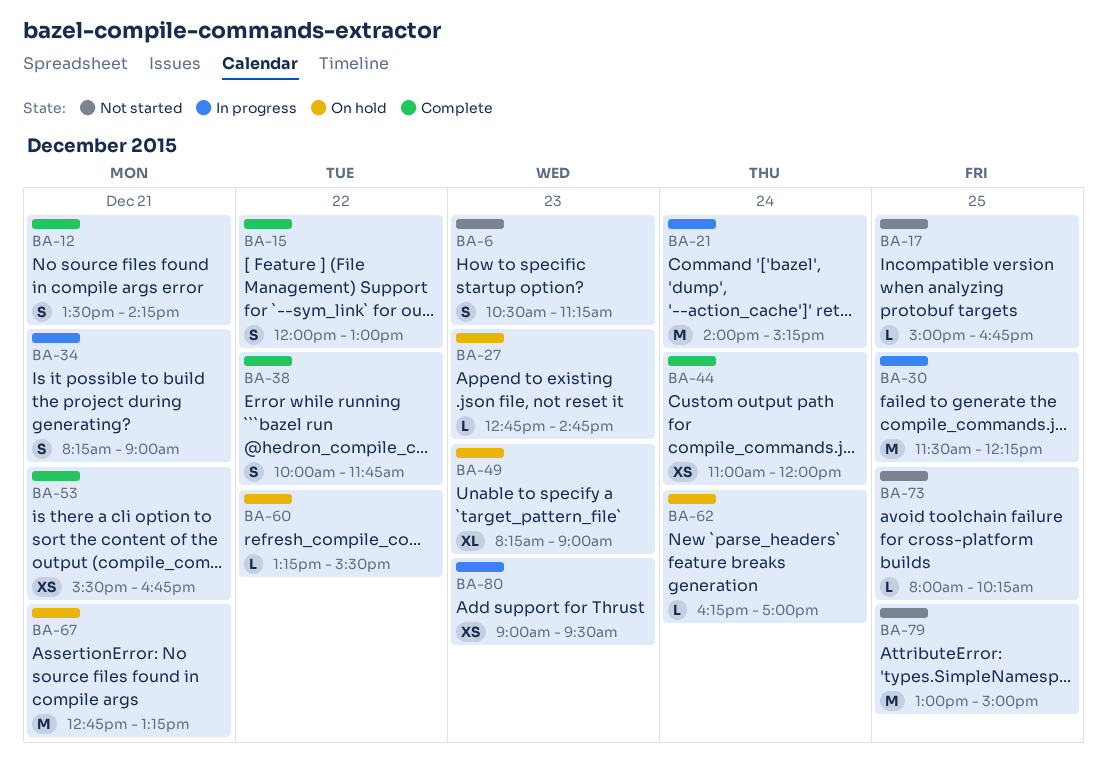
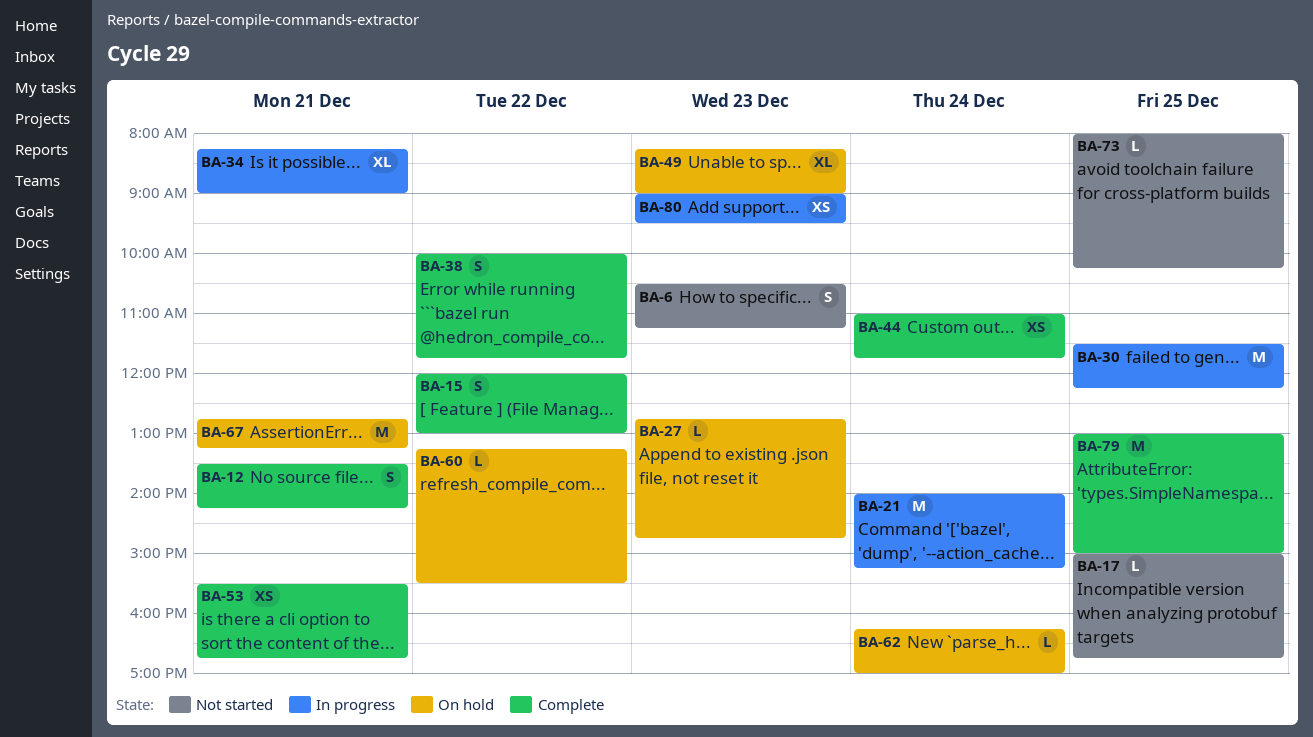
BA-34, estimate: S -> XL
BA-44, ends: 12:00 -> 11:45
BA-79, status: Not started -> Complete

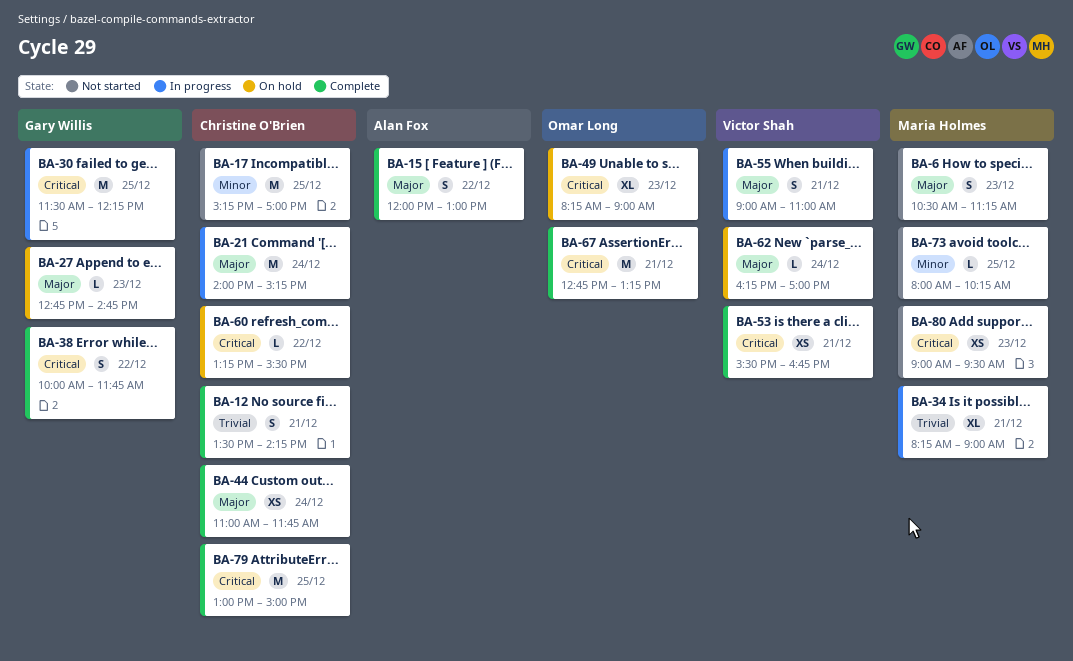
BA-17, estimate: L -> M
BA-17, begins: 15:00 -> 15:15
BA-17, ends: 16:45 -> 17:00
BA-55: none -> present
BA-67, status: On hold -> Complete
BA-80, status: In progress -> Not started

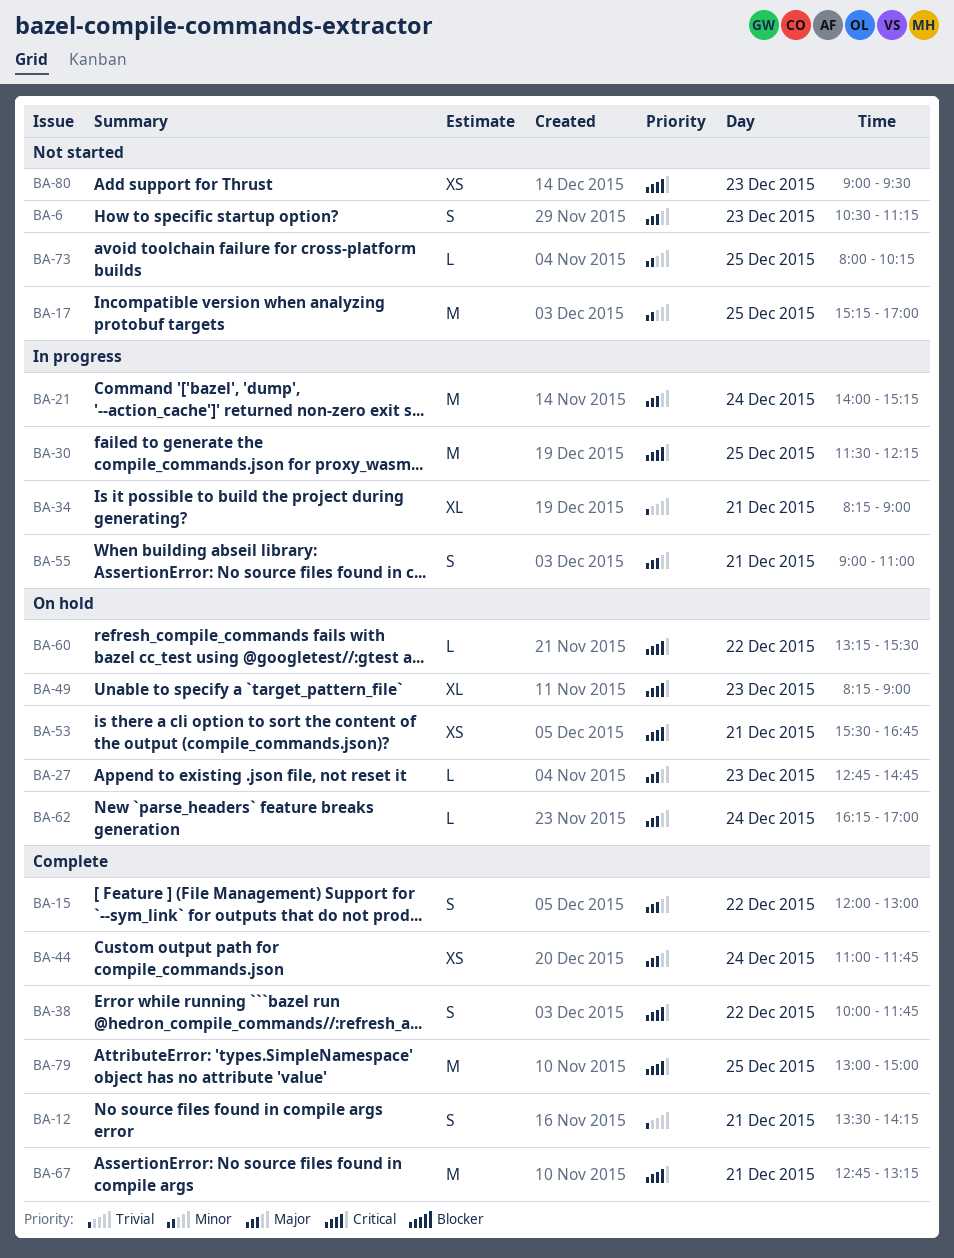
BA-53, status: Complete -> On hold

